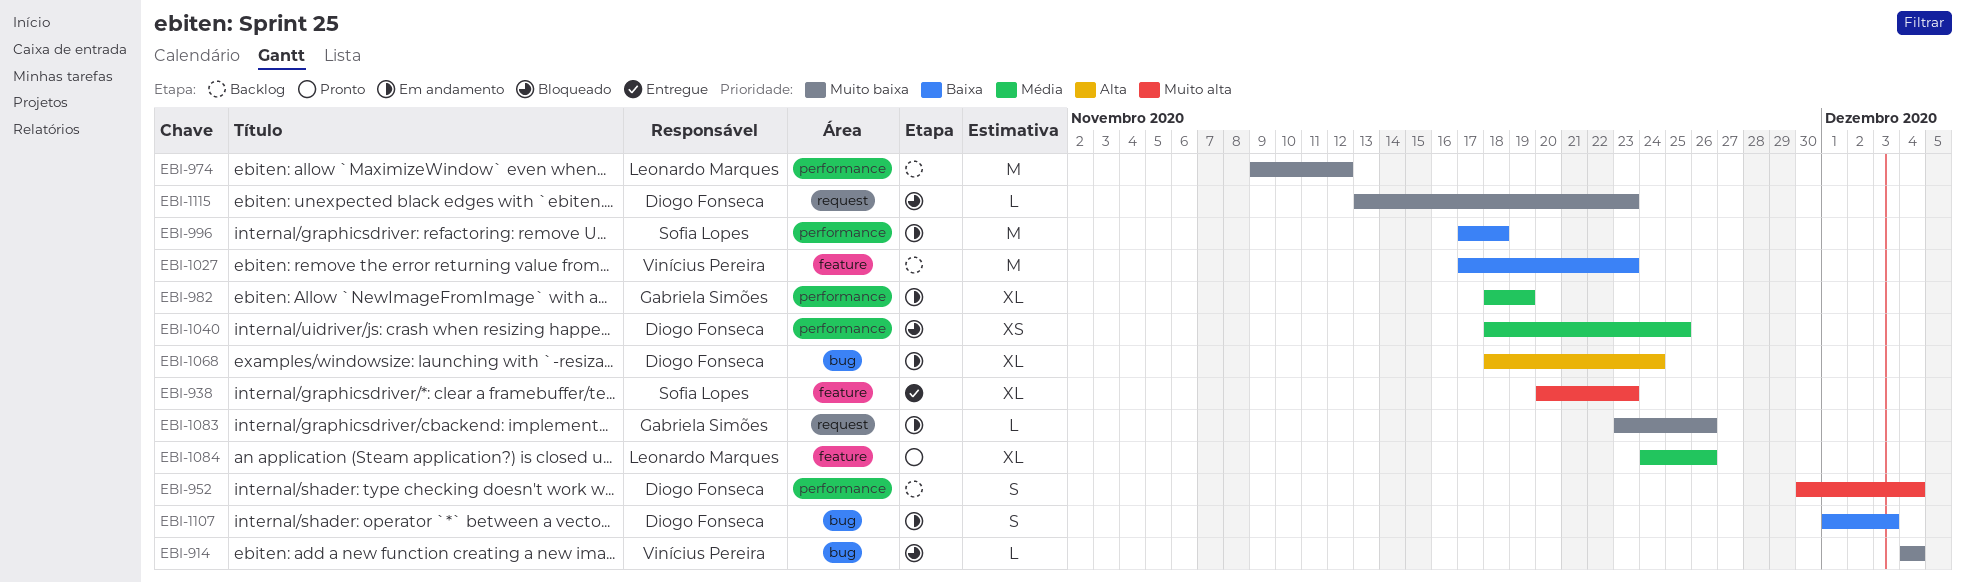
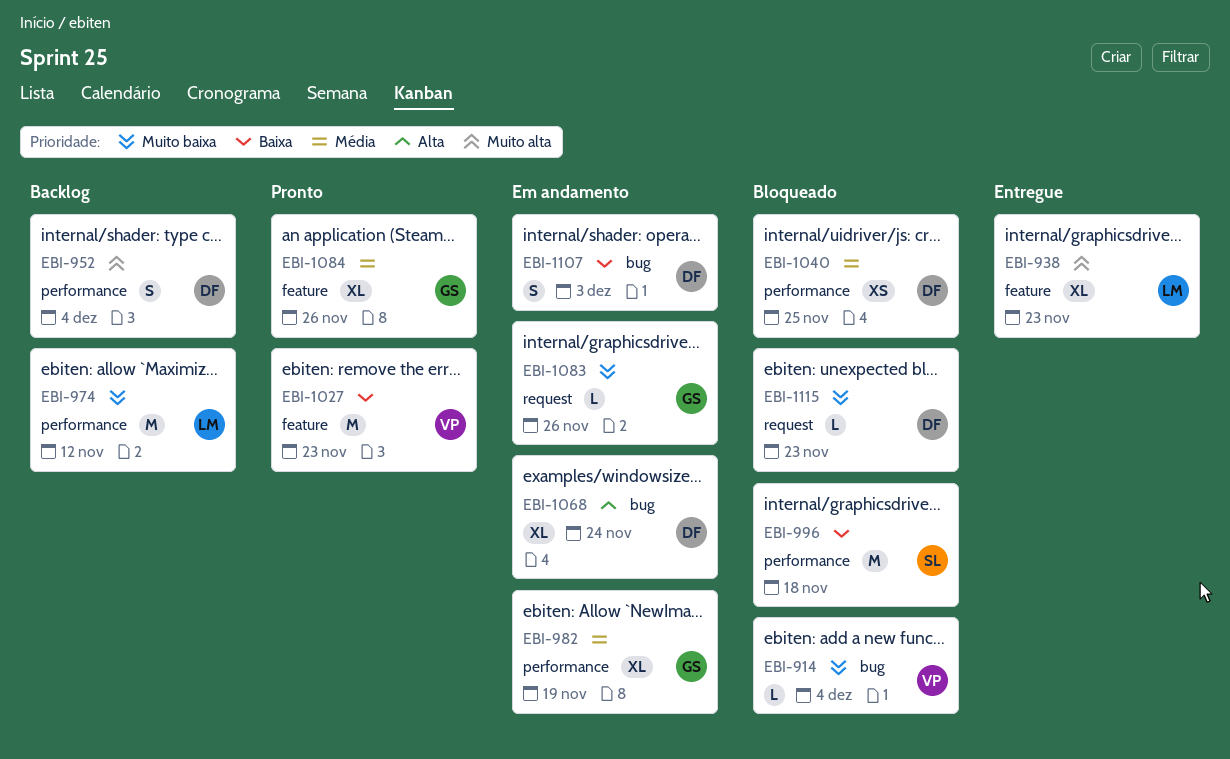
EBI-938, owner: Sofia Lopes -> Leonardo Marques
EBI-996, status: Em andamento -> Bloqueado
EBI-1027, status: Backlog -> Pronto
EBI-1084, owner: Leonardo Marques -> Gabriela Simões

